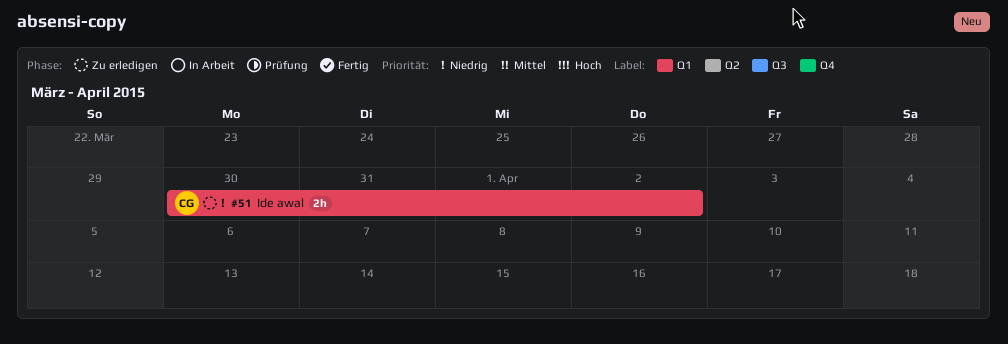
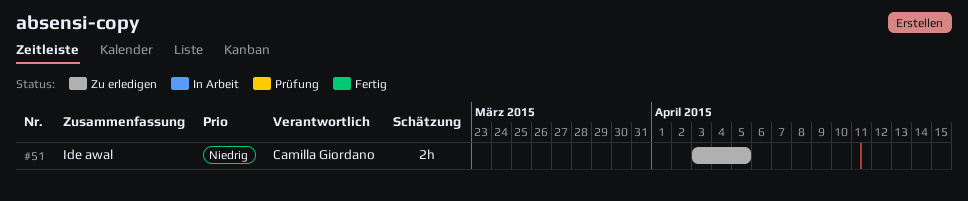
#51, start: Mar 30 -> Apr 3
#51, due: Apr 2 -> Apr 5

